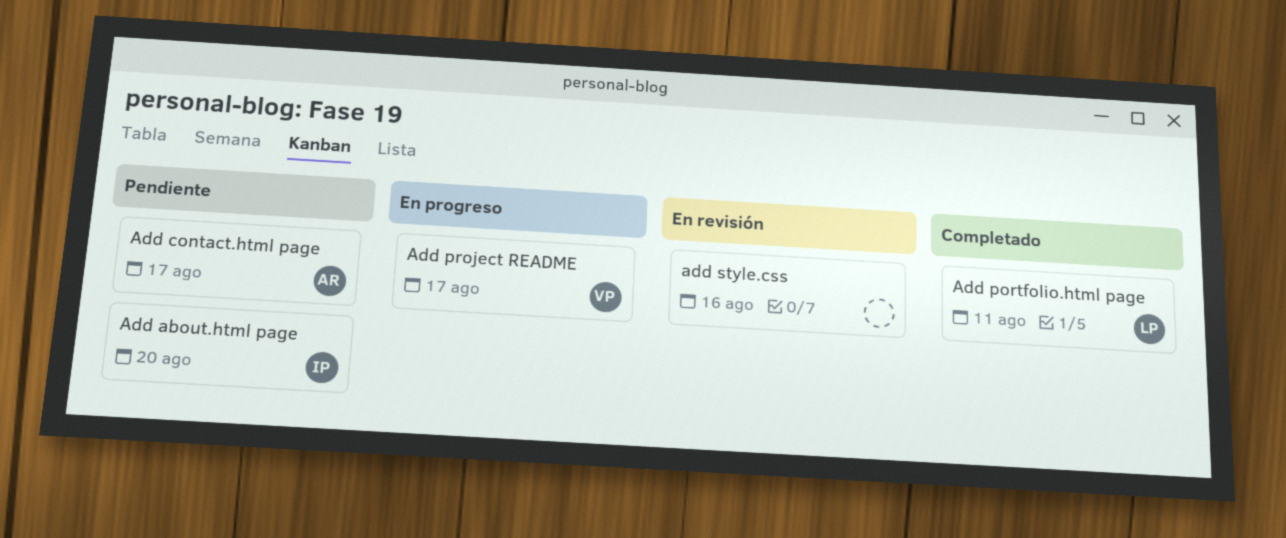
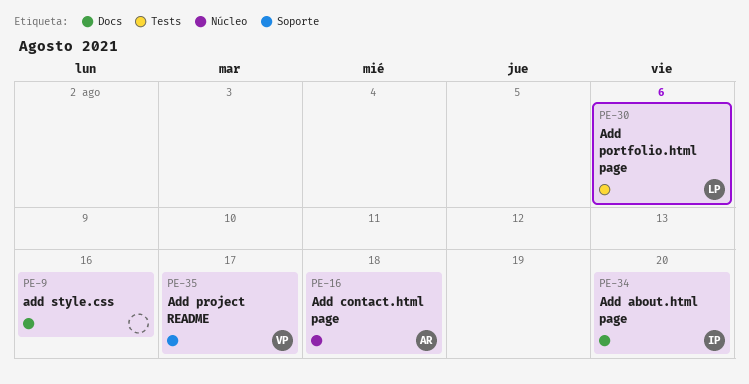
Add contact.html page, due: Aug 17 -> Aug 18
Add portfolio.html page, due: Aug 11 -> Aug 6

